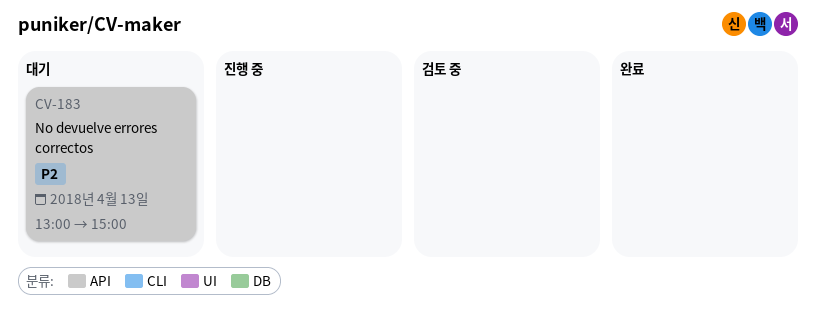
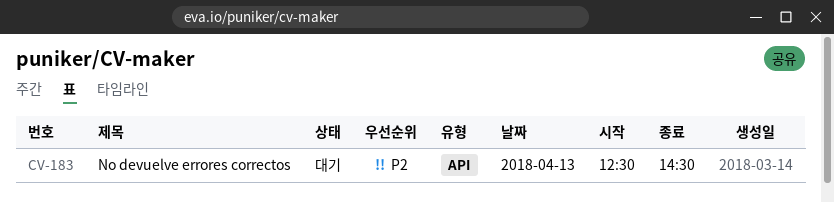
CV-183, begins: 13:00 -> 12:30
CV-183, ends: 15:00 -> 14:30

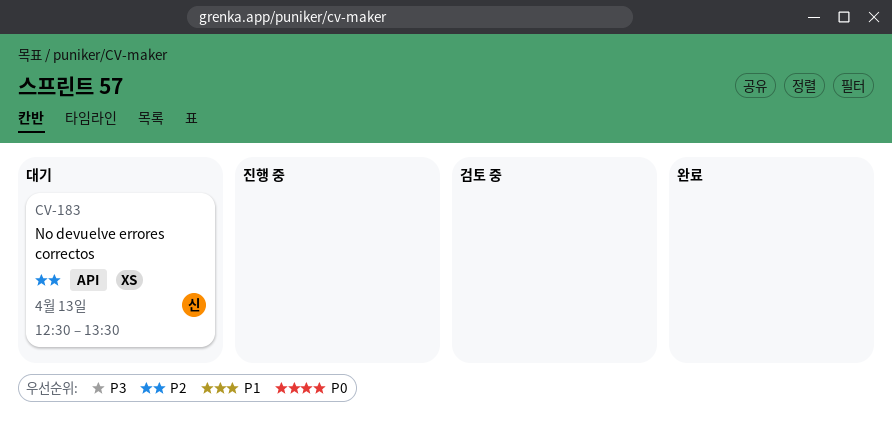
CV-183, ends: 14:30 -> 13:30

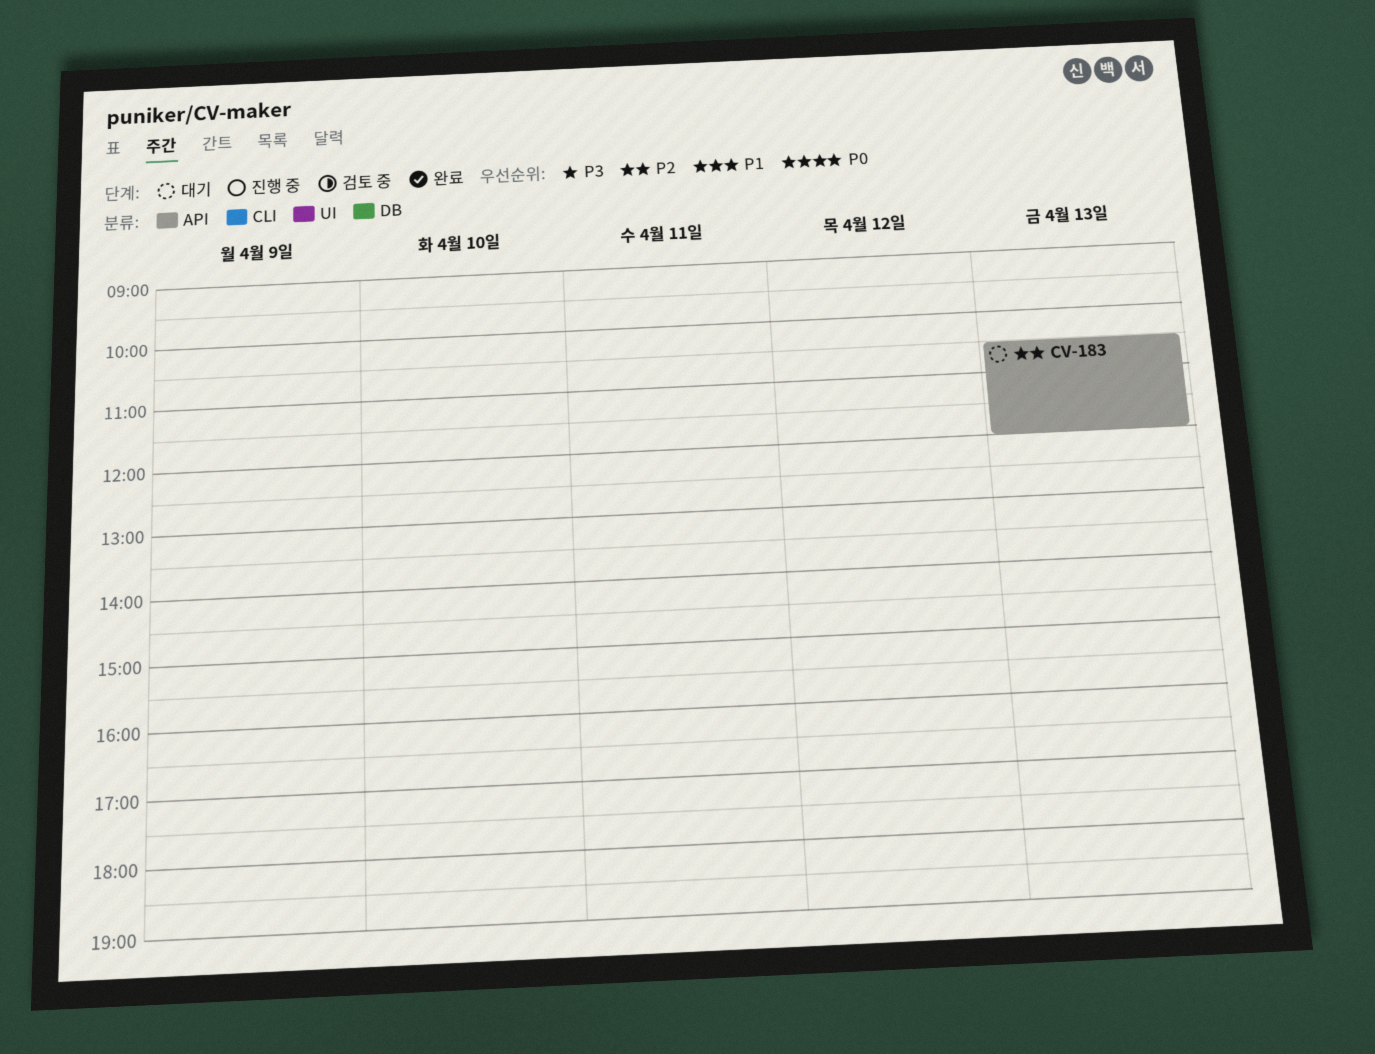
CV-183, begins: 12:30 -> 10:30
CV-183, ends: 13:30 -> 12:00

